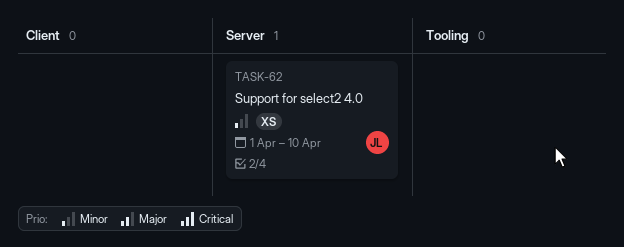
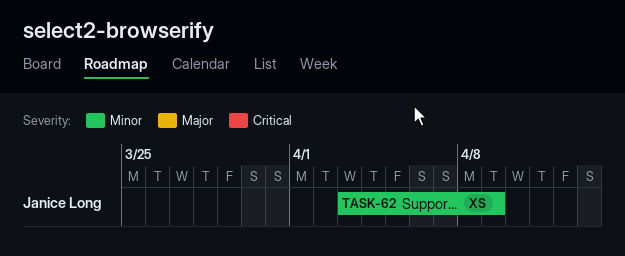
TASK-62, start: Apr 1 -> Apr 3
TASK-62, due: Apr 10 -> Apr 9

